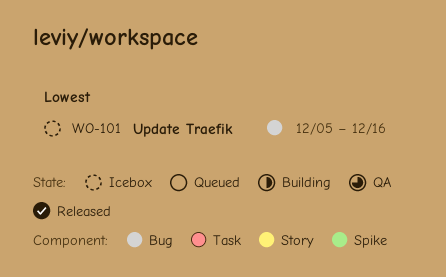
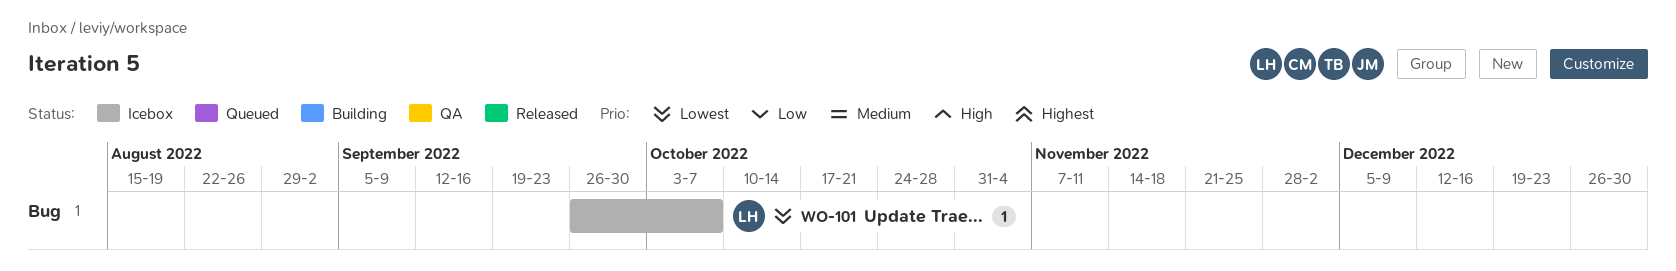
WO-101, start: Dec 5 -> Sep 26
WO-101, due: Dec 16 -> Oct 7

